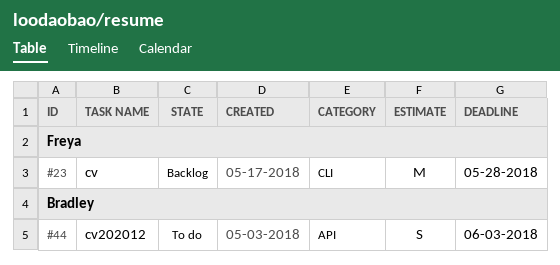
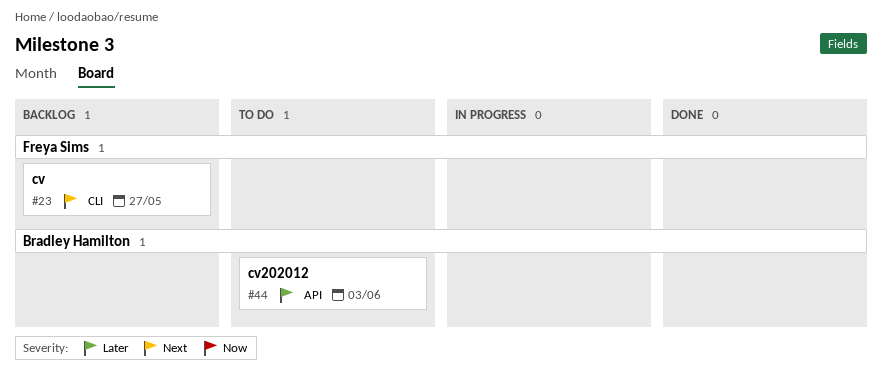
#23, due: May 28 -> May 27

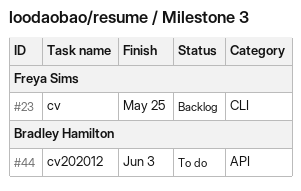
#23, due: May 27 -> May 25

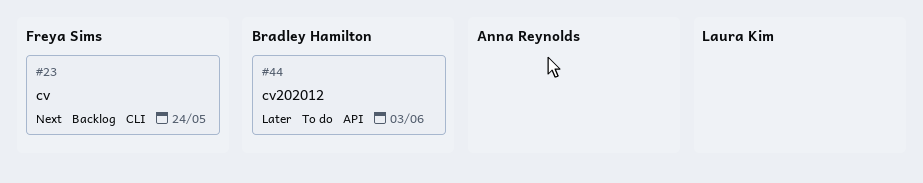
#23, due: May 25 -> May 24

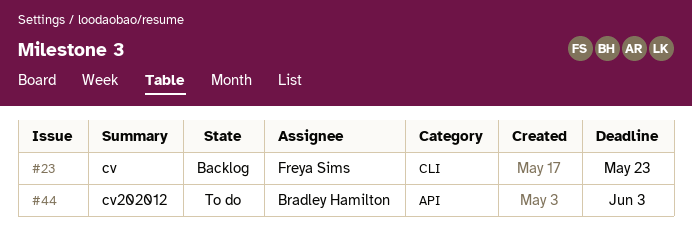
#23, due: May 24 -> May 23

